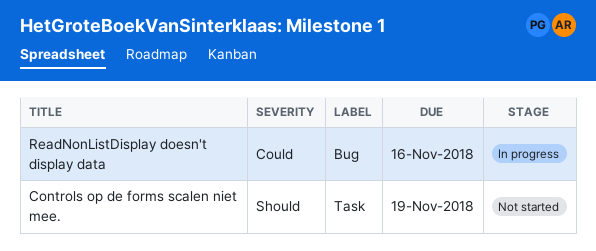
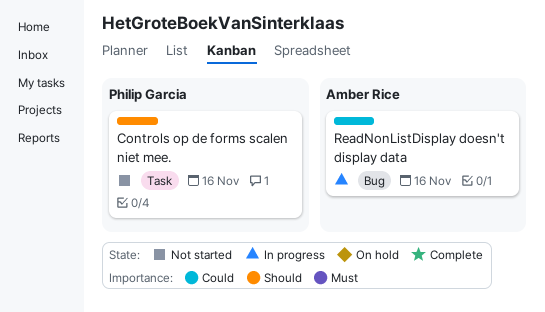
Controls op de forms scalen niet mee., due: Nov 19 -> Nov 16

